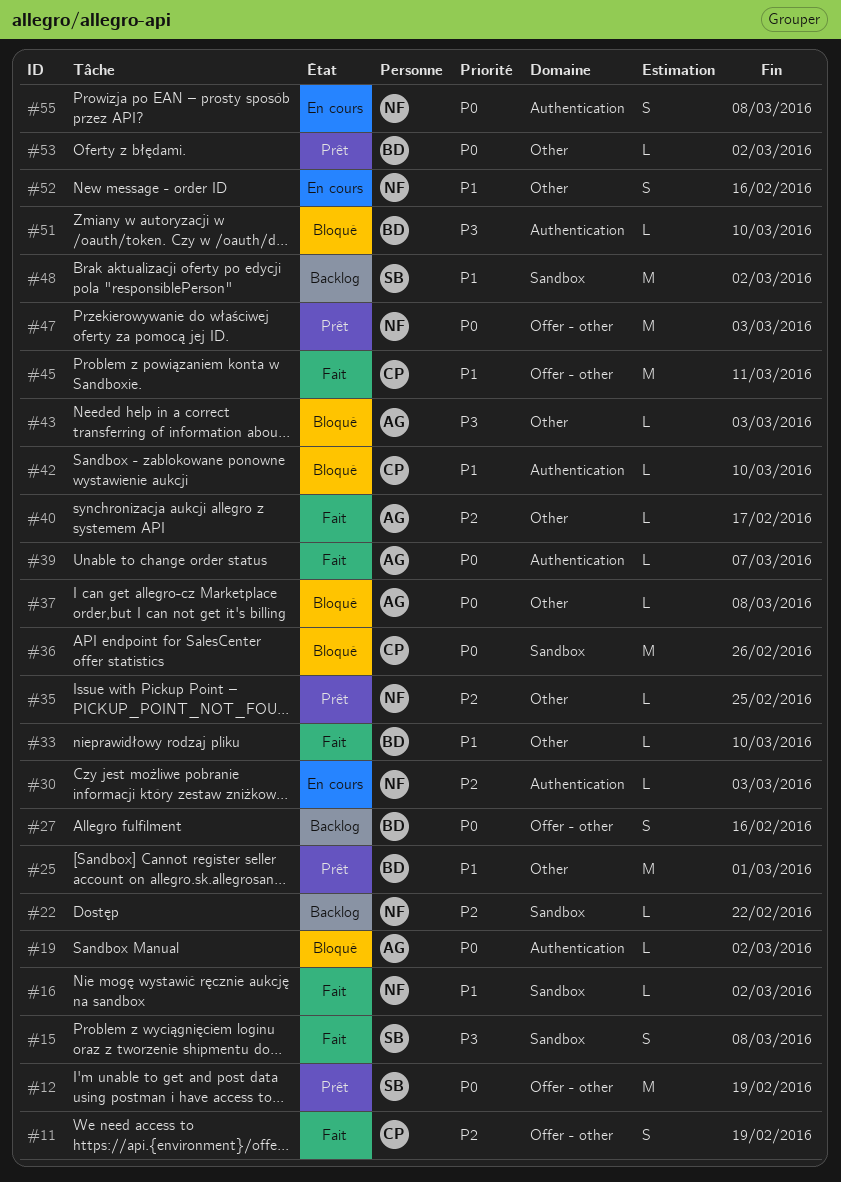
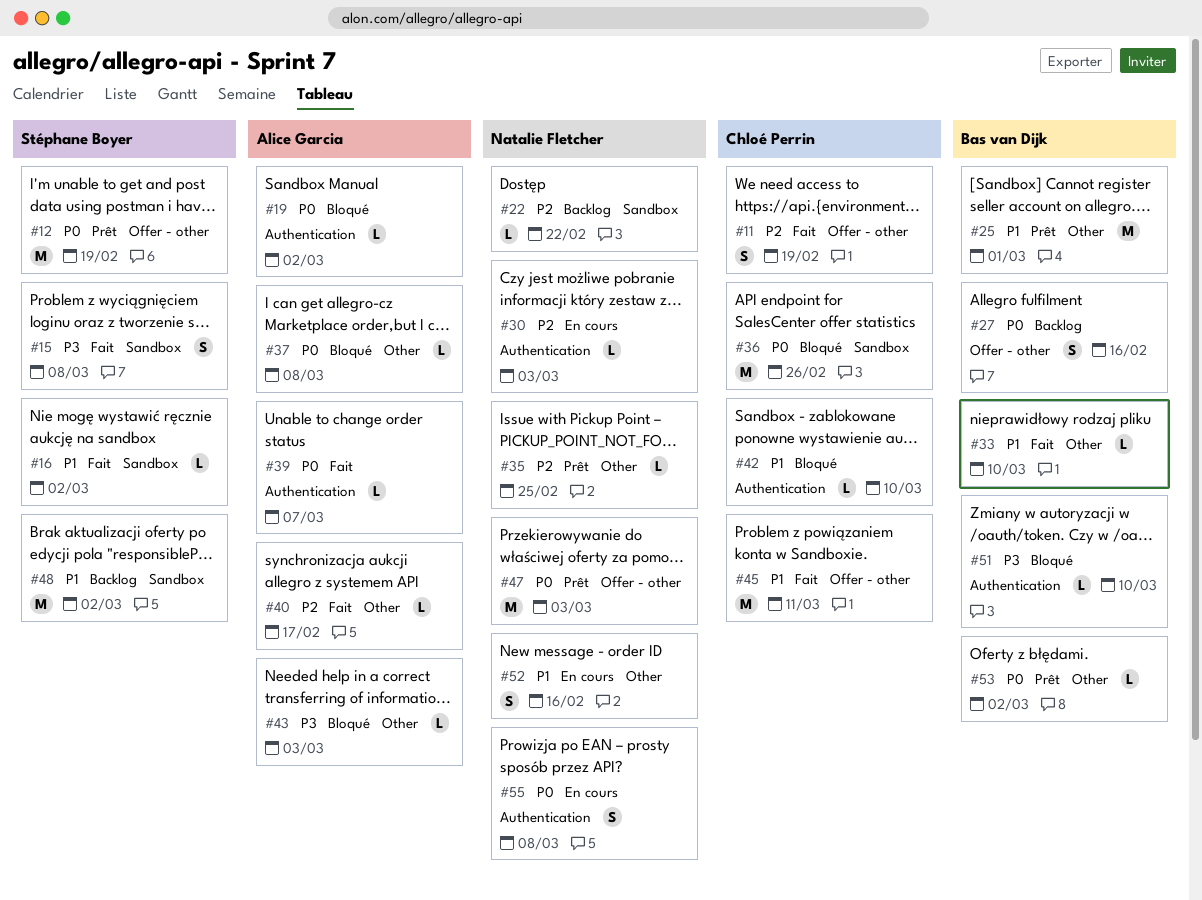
#16, owner: Natalie Fletcher -> Stéphane Boyer

